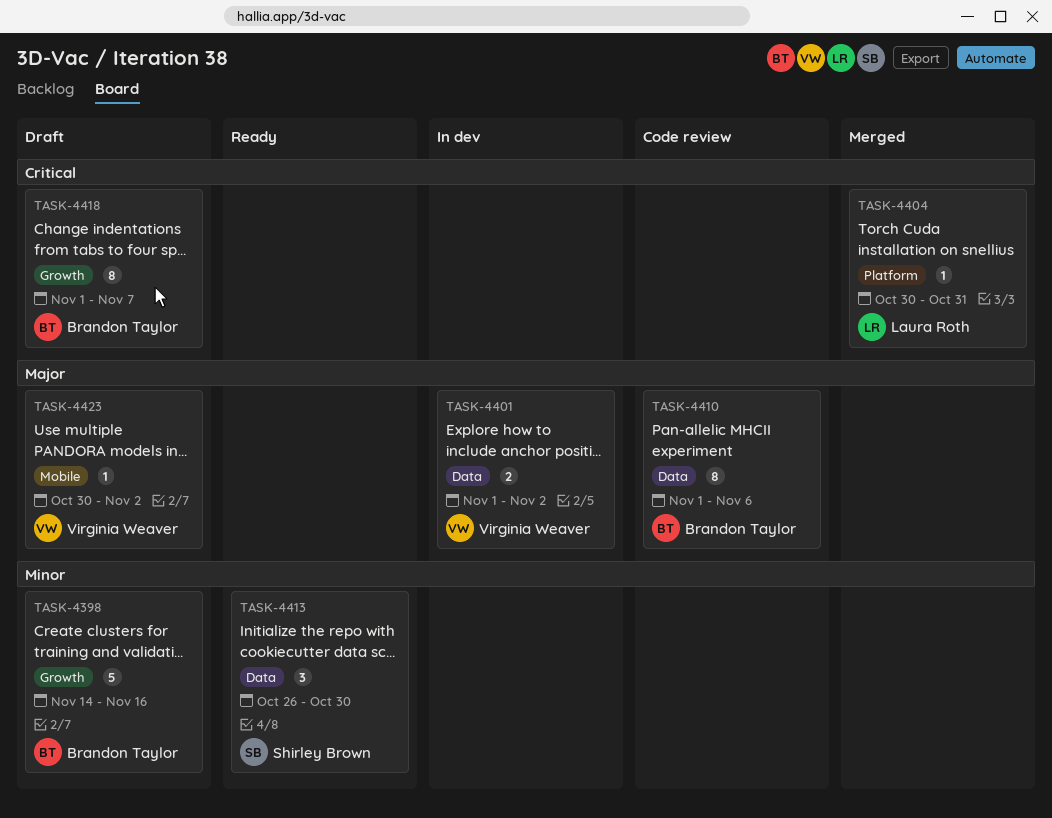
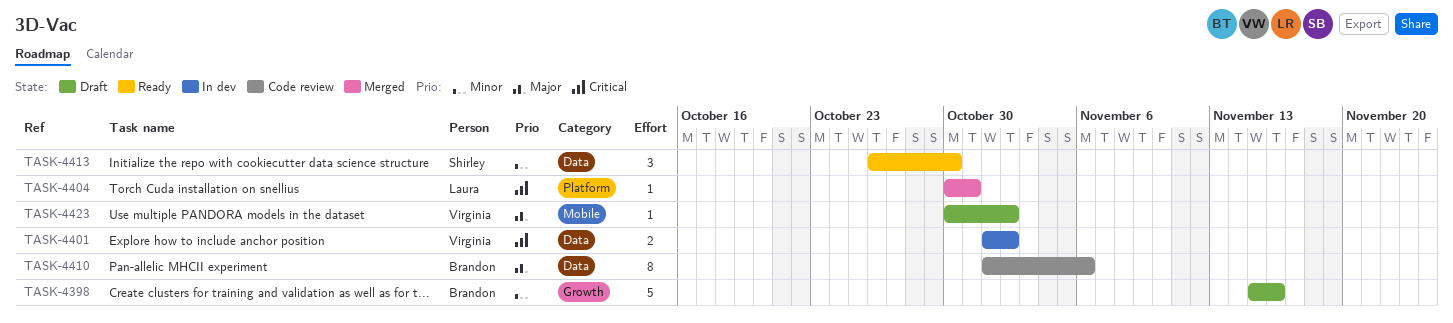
TASK-4398, start: Nov 14 -> Nov 15
TASK-4401, priority: Major -> Critical
TASK-4418: present -> none

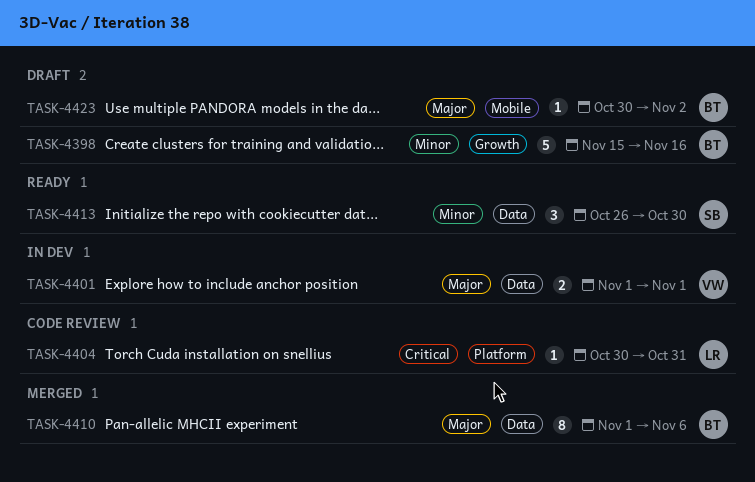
TASK-4401, priority: Critical -> Major
TASK-4401, due: Nov 2 -> Nov 1
TASK-4404, status: Merged -> Code review
TASK-4410, status: Code review -> Merged
TASK-4423, owner: Virginia -> Brandon

